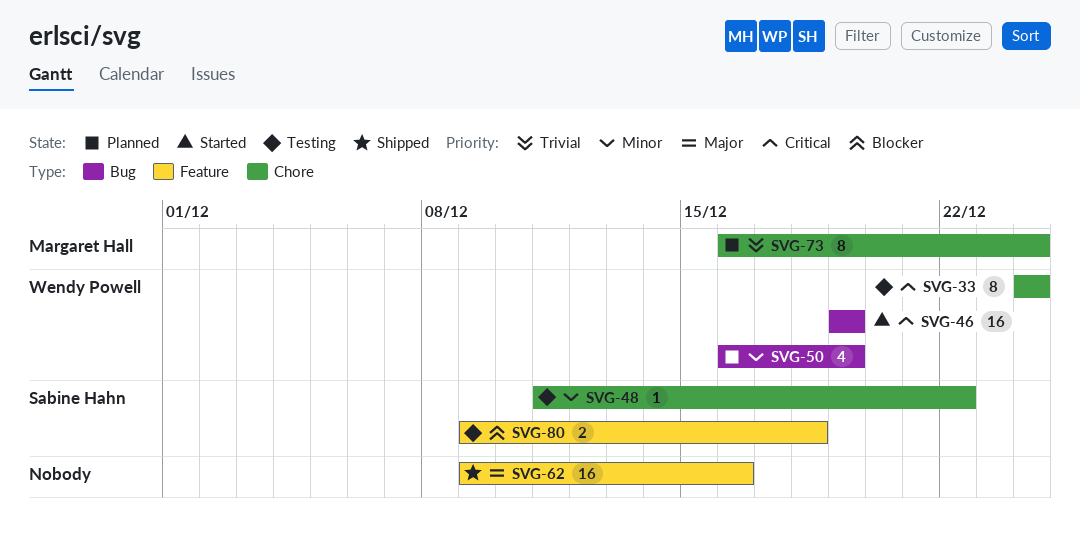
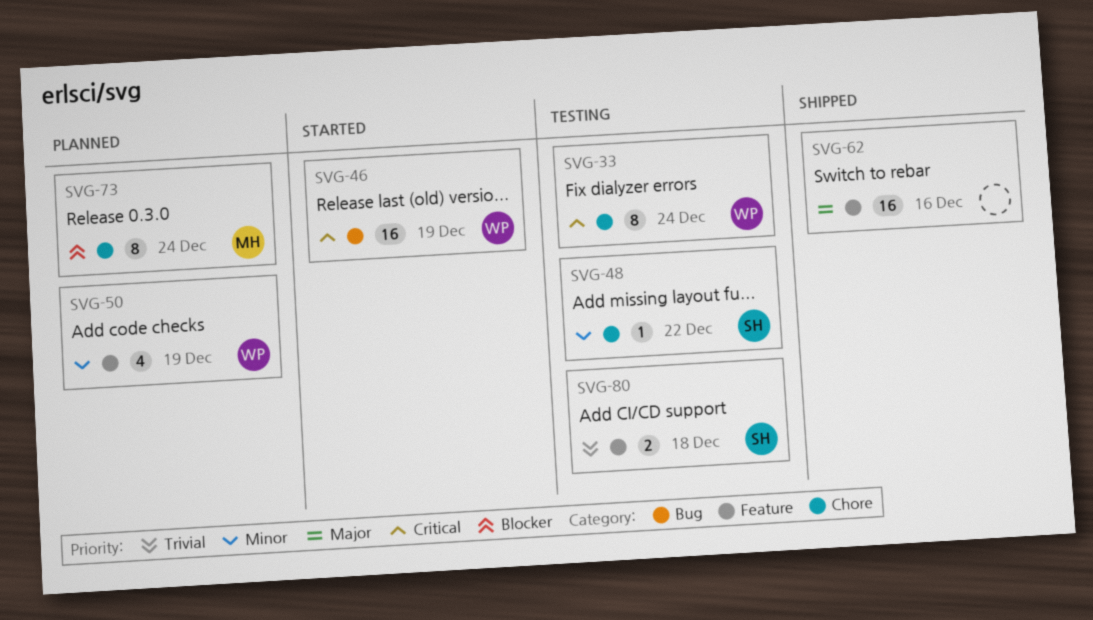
SVG-50, label: Bug -> Feature
SVG-73, priority: Trivial -> Blocker
SVG-80, priority: Blocker -> Trivial

